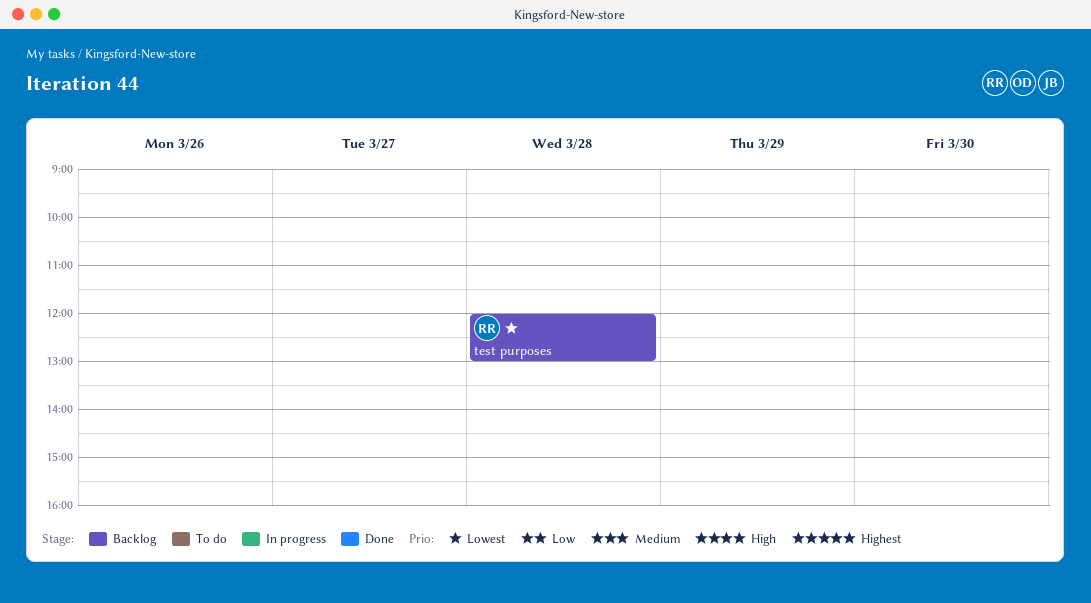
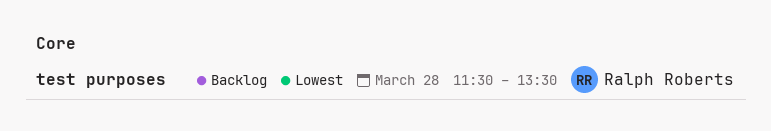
test purposes, begins: 12:00 -> 11:30
test purposes, ends: 13:00 -> 13:30

